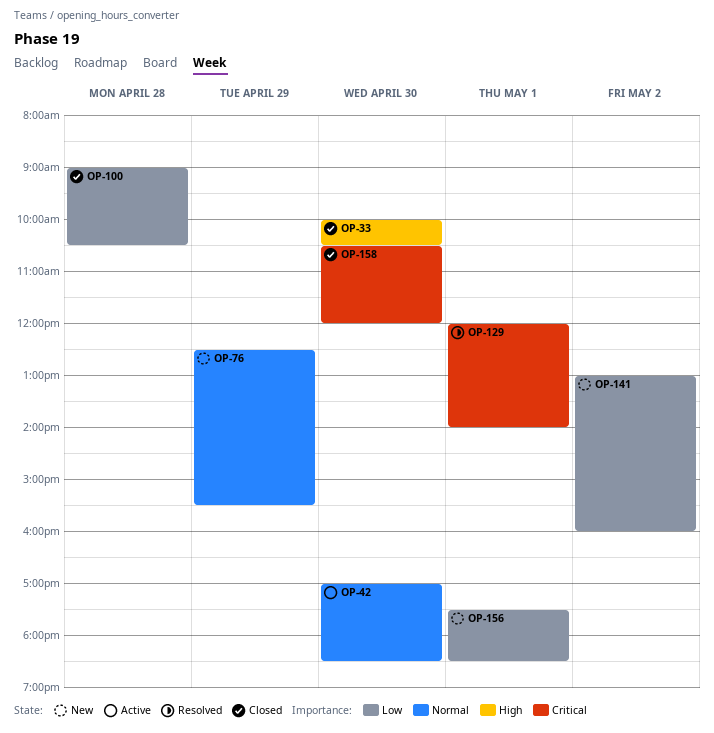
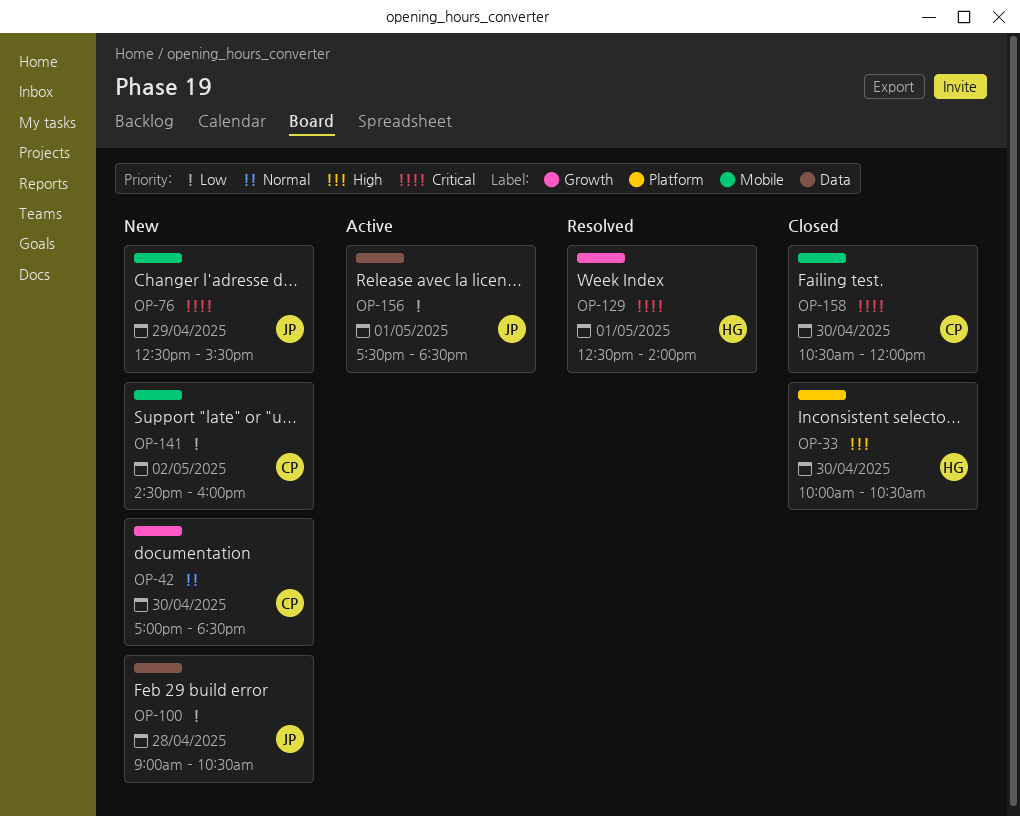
OP-42, status: Active -> New
OP-76, priority: Normal -> Critical
OP-100, status: Closed -> New
OP-129, begins: 12:00 -> 12:30
OP-141, begins: 13:00 -> 14:30
OP-156, status: New -> Active

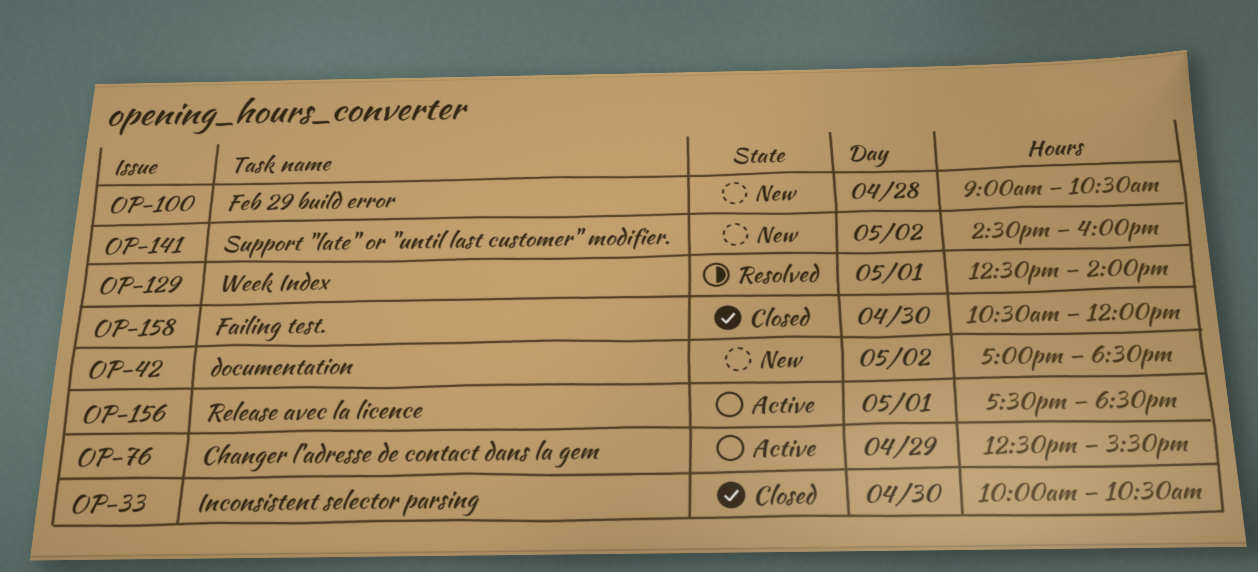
OP-42, day: Apr 30 -> May 2
OP-76, status: New -> Active

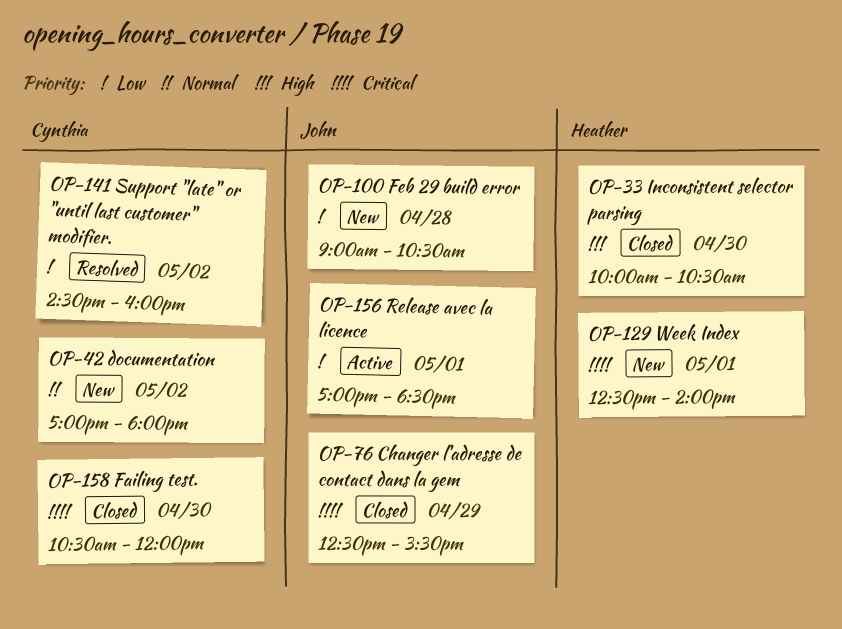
OP-42, ends: 18:30 -> 18:00
OP-76, status: Active -> Closed
OP-129, status: Resolved -> New
OP-141, status: New -> Resolved
OP-156, begins: 17:30 -> 17:00

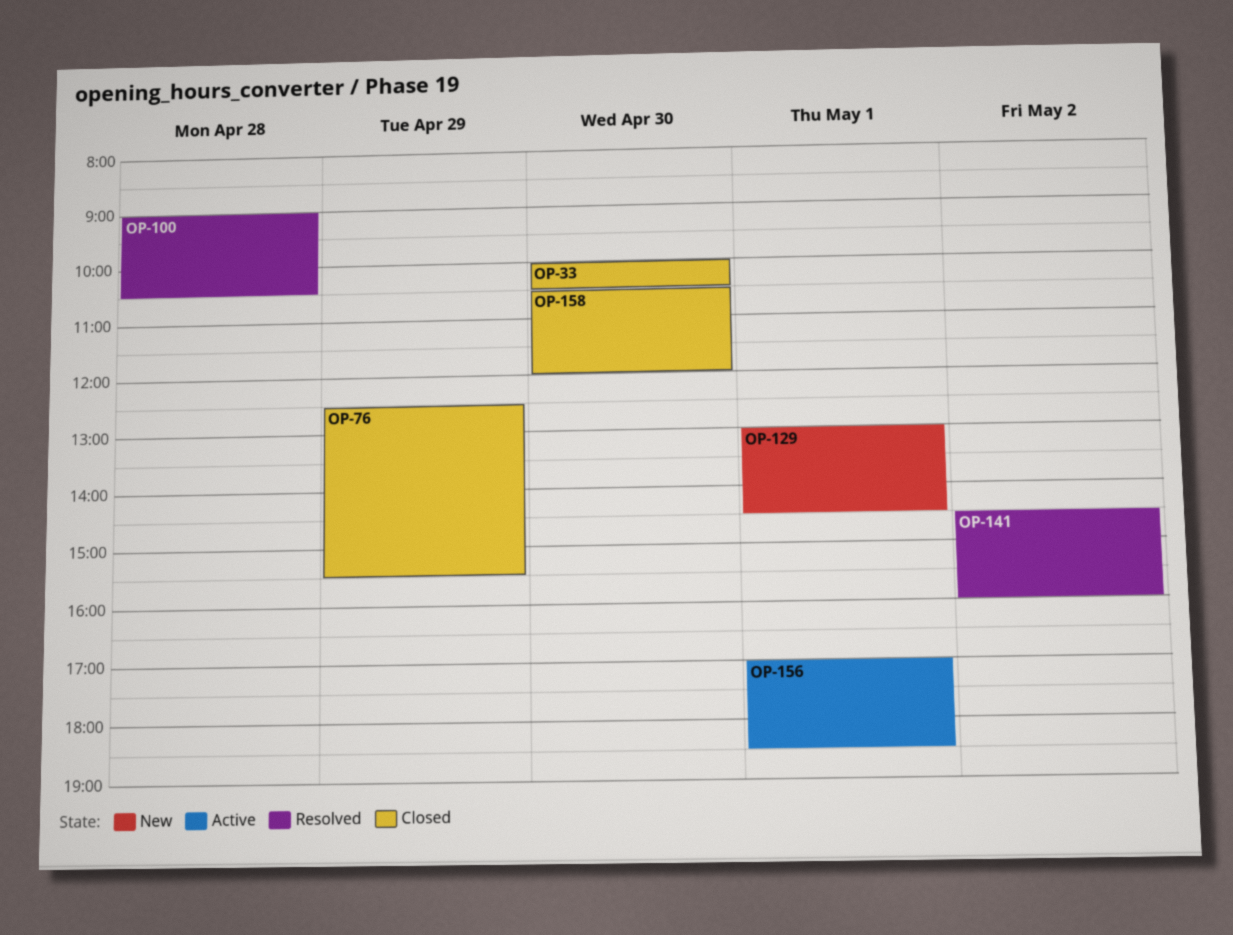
OP-42: present -> none
OP-100, status: New -> Resolved
OP-129, begins: 12:30 -> 13:00
OP-129, ends: 14:00 -> 14:30

